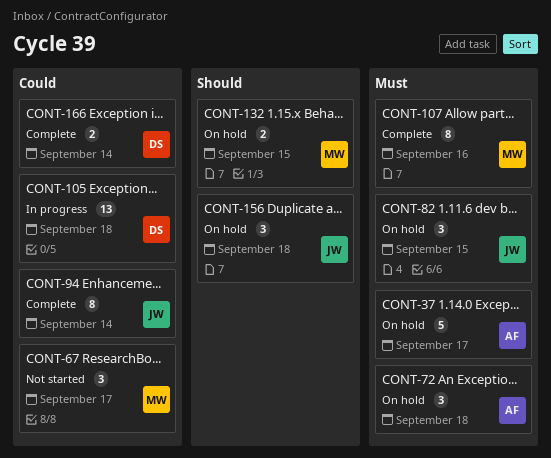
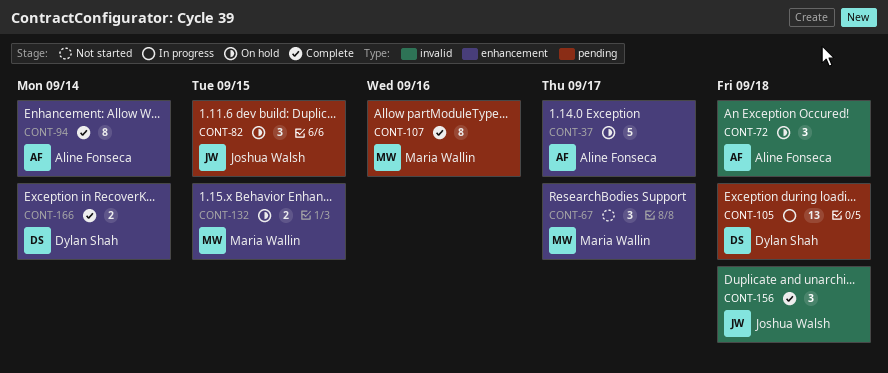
CONT-94, owner: Joshua Walsh -> Aline Fonseca
CONT-156, status: On hold -> Complete

